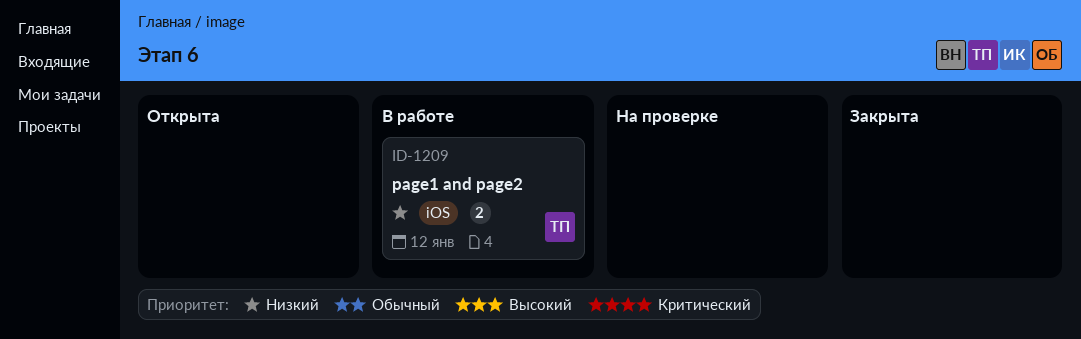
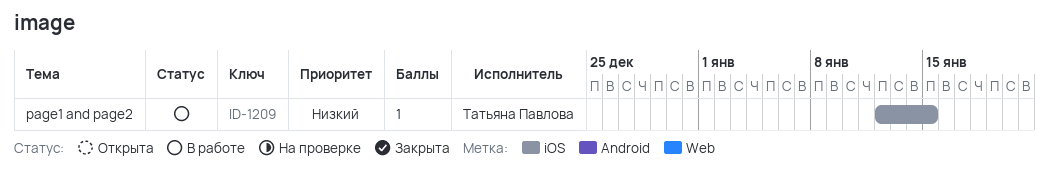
ID-1209, estimate: 2 -> 1
ID-1209, due: Jan 12 -> Jan 15

